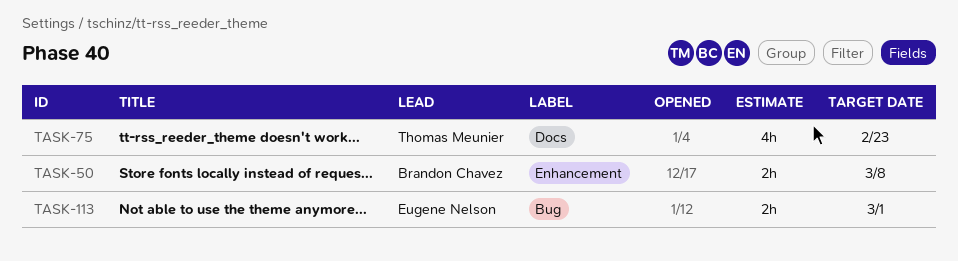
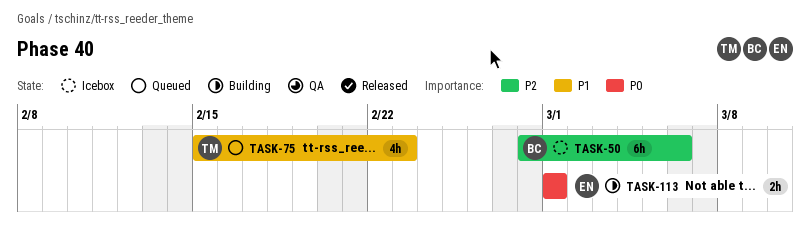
TASK-50, estimate: 2h -> 6h
TASK-50, due: Mar 8 -> Mar 6

